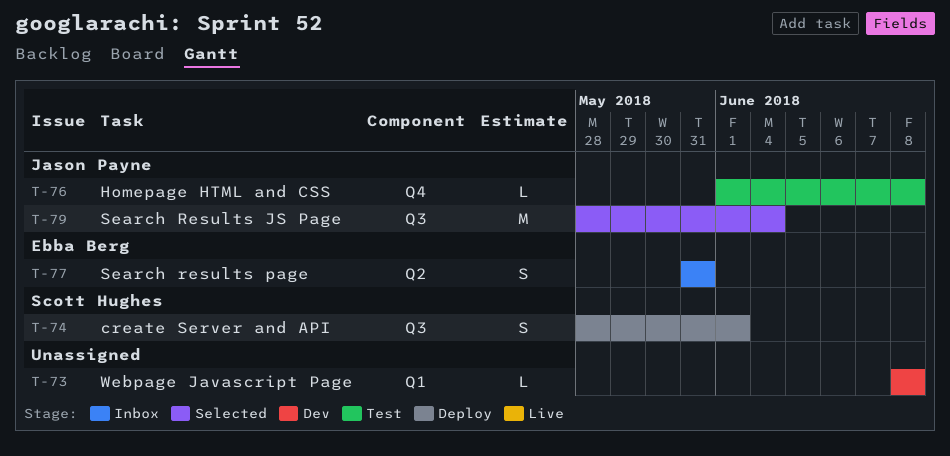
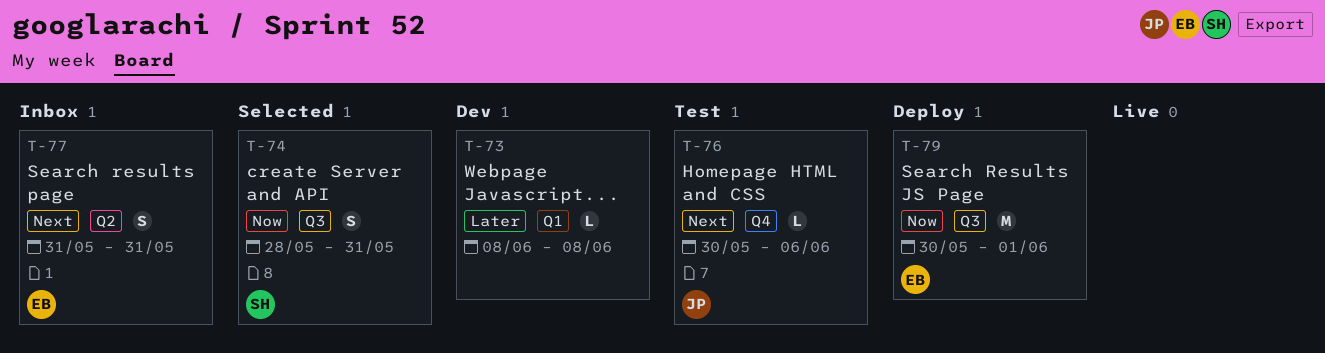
T-74, status: Deploy -> Selected
T-74, due: Jun 1 -> May 31
T-76, start: Jun 1 -> May 30
T-76, due: Jun 8 -> Jun 6
T-79, status: Selected -> Deploy
T-79, owner: Jason Payne -> Ebba Berg
T-79, start: May 28 -> May 30
T-79, due: Jun 4 -> Jun 1

